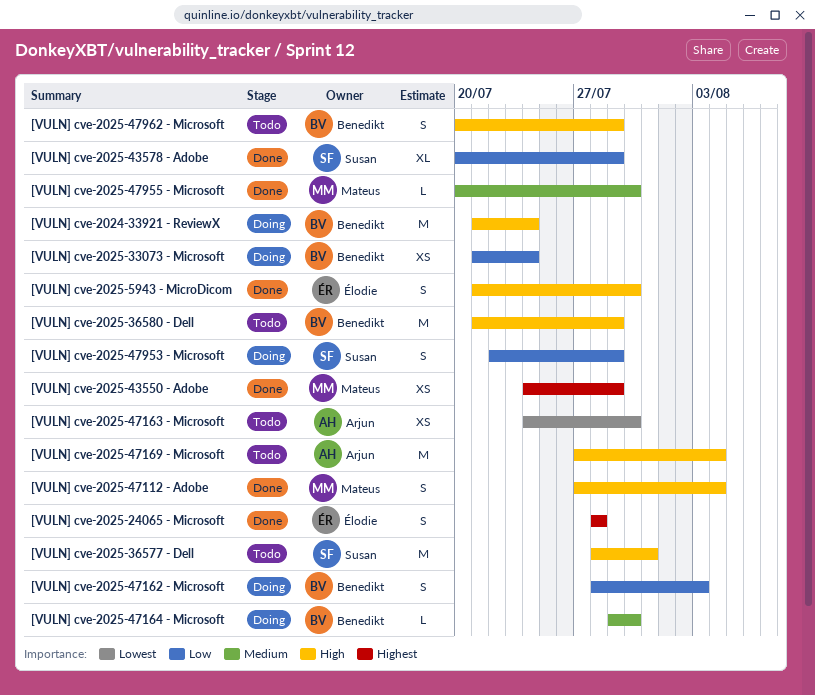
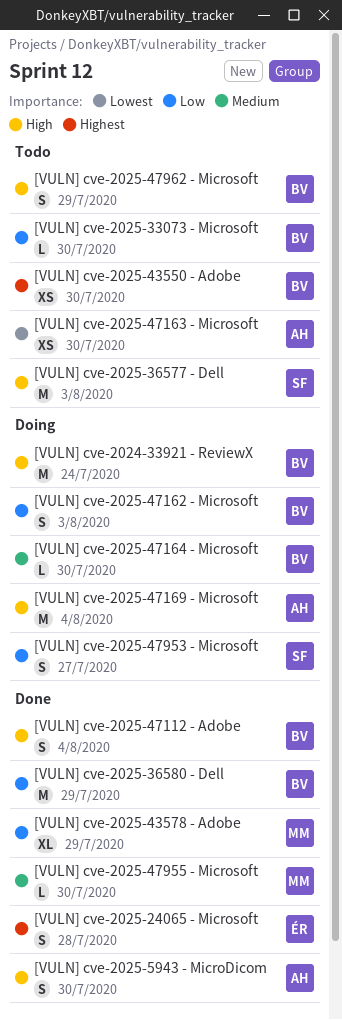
[VULN] cve-2025-33073 - Microsoft, status: Doing -> Todo
[VULN] cve-2025-33073 - Microsoft, estimate: XS -> L
[VULN] cve-2025-33073 - Microsoft, due: Jul 24 -> Jul 30
[VULN] cve-2025-36577 - Dell, due: Jul 31 -> Aug 3
[VULN] cve-2025-36580 - Dell, status: Todo -> Done
[VULN] cve-2025-36580 - Dell, priority: High -> Low
[VULN] cve-2025-43550 - Adobe, status: Done -> Todo
[VULN] cve-2025-43550 - Adobe, owner: Mateus -> Benedikt
[VULN] cve-2025-43550 - Adobe, due: Jul 29 -> Jul 30
[VULN] cve-2025-43578 - Adobe, owner: Susan -> Mateus
[VULN] cve-2025-47112 - Adobe, owner: Mateus -> Benedikt
[VULN] cve-2025-47169 - Microsoft, status: Todo -> Doing
[VULN] cve-2025-47953 - Microsoft, due: Jul 29 -> Jul 27
[VULN] cve-2025-5943 - MicroDicom, owner: Élodie -> Arjun

